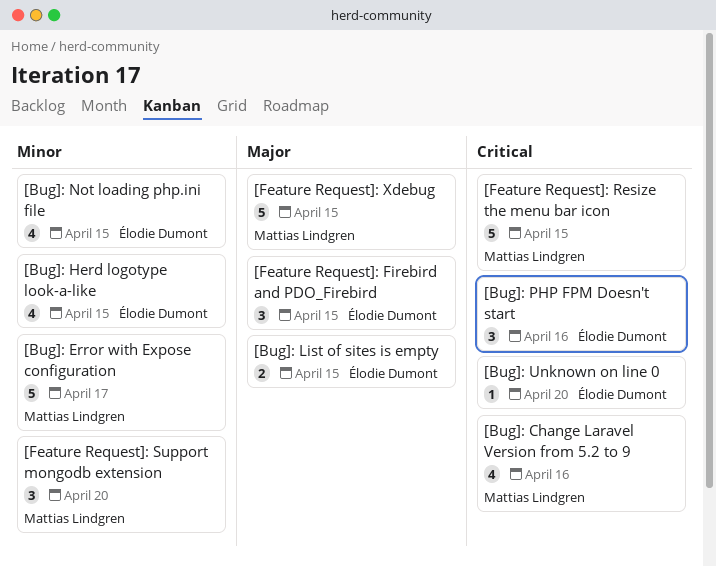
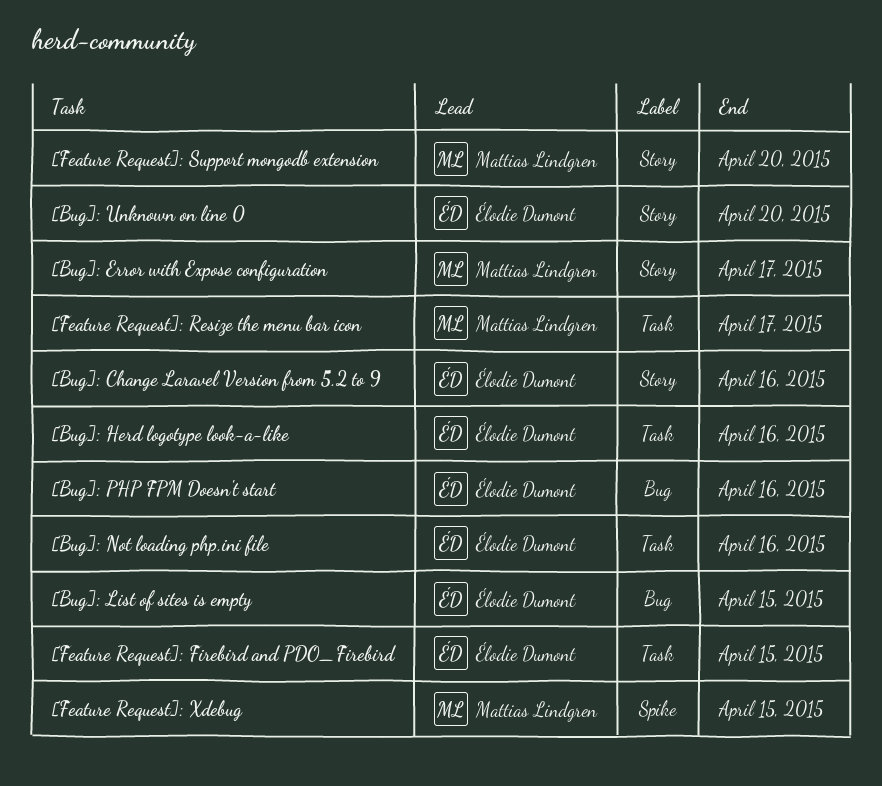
[Bug]: Change Laravel Version from 5.2 to 9, owner: Mattias Lindgren -> Élodie Dumont
[Bug]: Herd logotype look-a-like, due: Apr 15 -> Apr 16
[Bug]: Not loading php.ini file, due: Apr 15 -> Apr 16
[Feature Request]: Resize the menu bar icon, due: Apr 15 -> Apr 17

